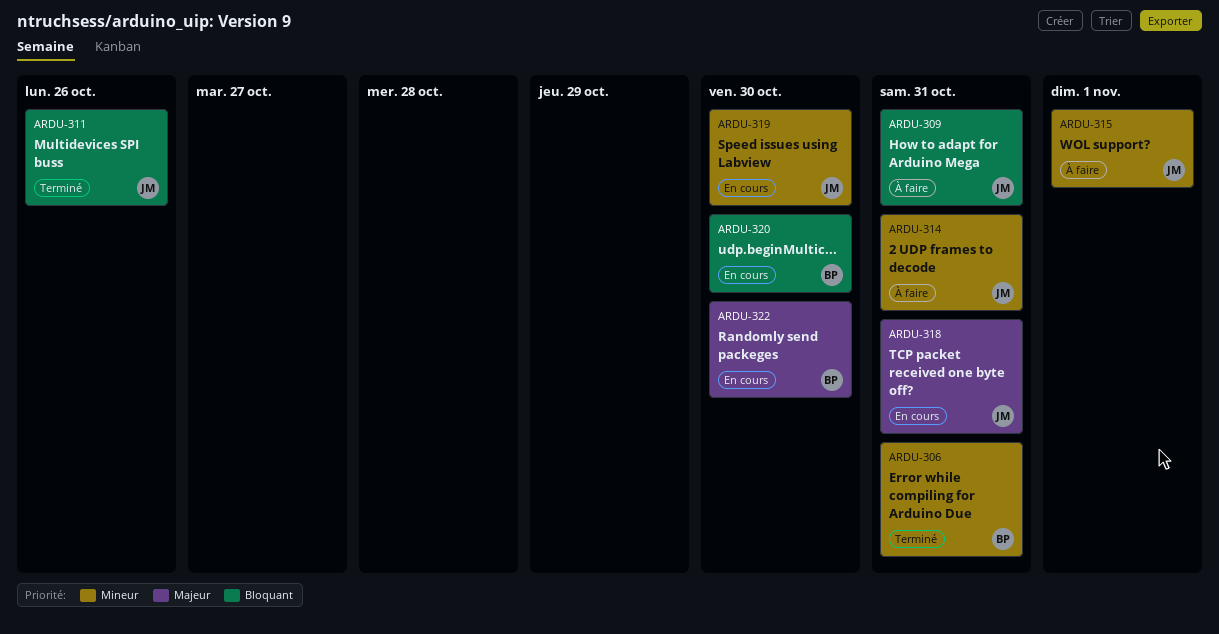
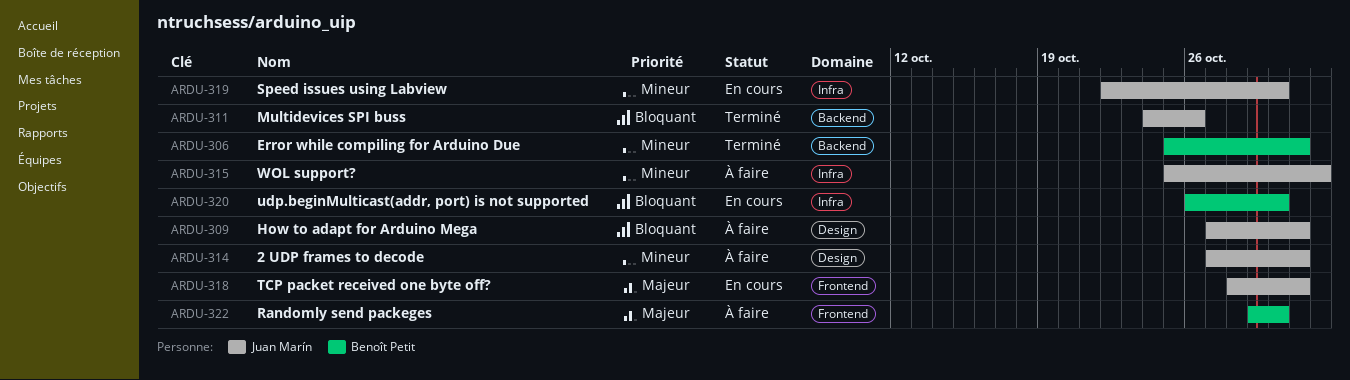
ARDU-322, status: En cours -> À faire

